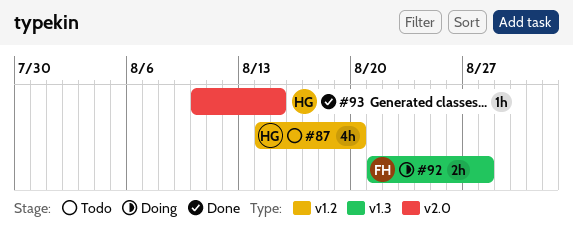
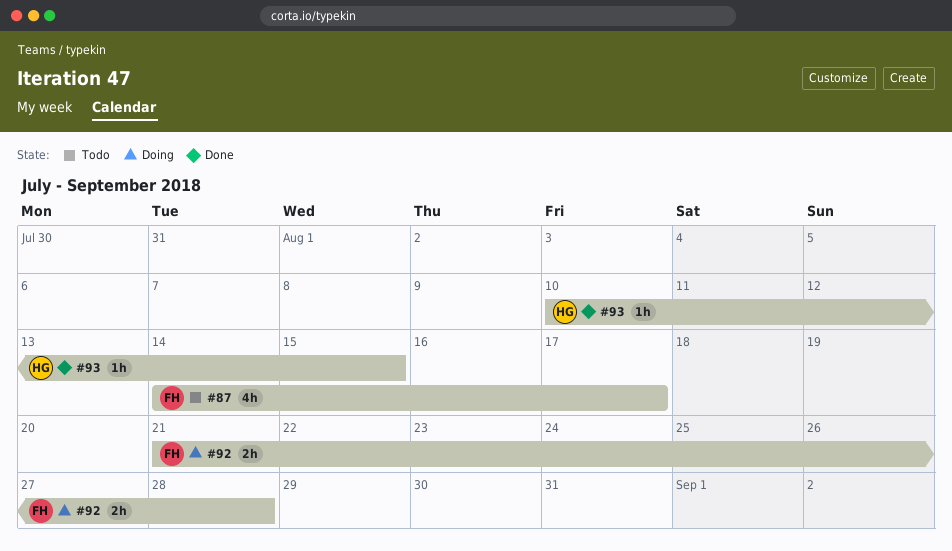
#87, owner: HG -> FH
#87, due: Aug 20 -> Aug 17

